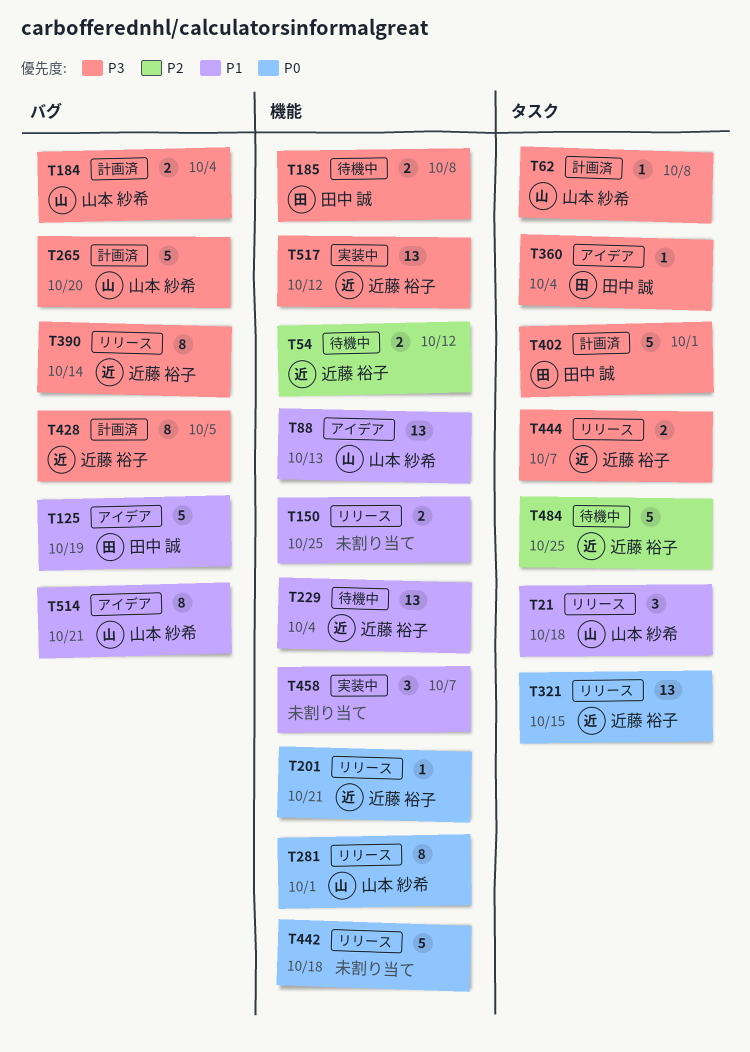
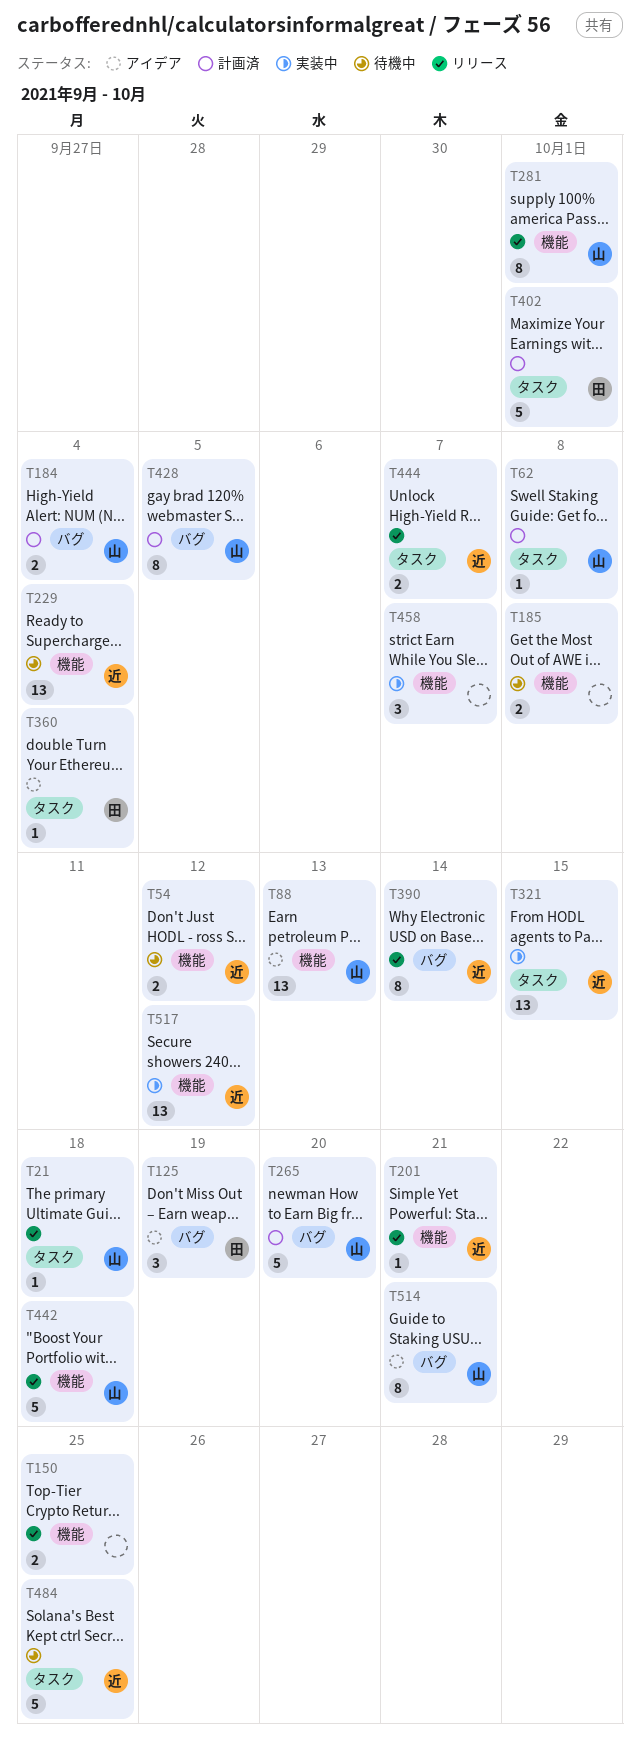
T21, estimate: 3 -> 1
T125, estimate: 5 -> 3
T185, owner: 田中 誠 -> none
T321, status: リリース -> 実装中
T428, owner: 近藤 裕子 -> 山本 紗希
T442, owner: none -> 山本 紗希

